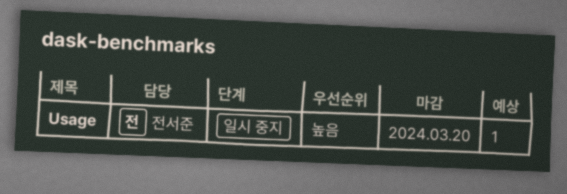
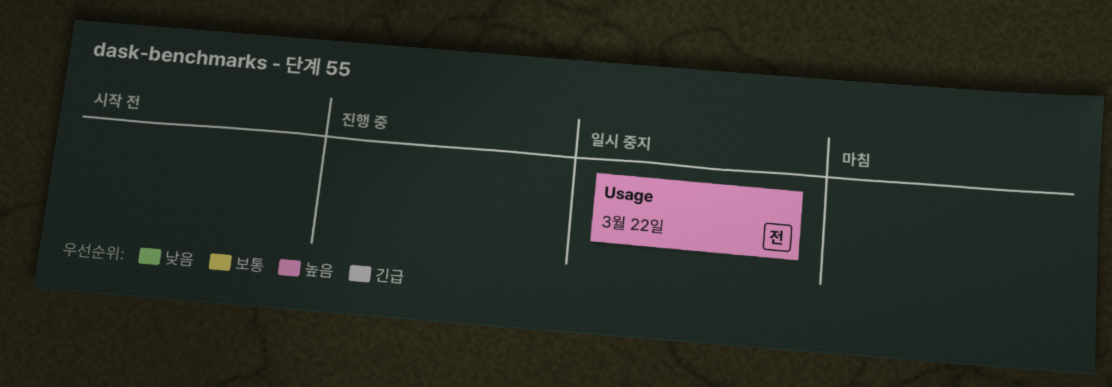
Usage, due: Mar 20 -> Mar 22

